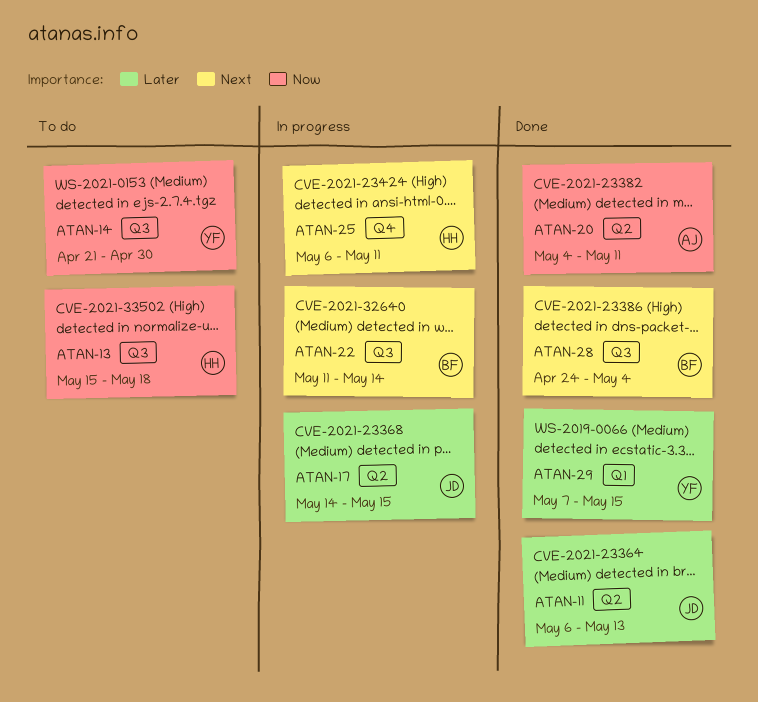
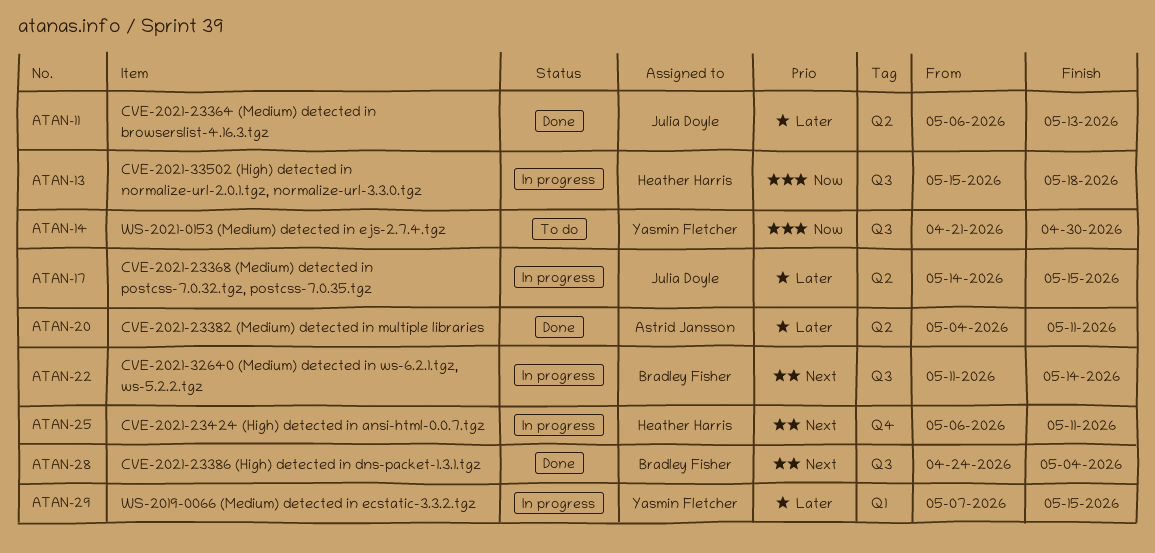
ATAN-13, status: To do -> In progress
ATAN-20, priority: Now -> Later
ATAN-29, status: Done -> In progress

